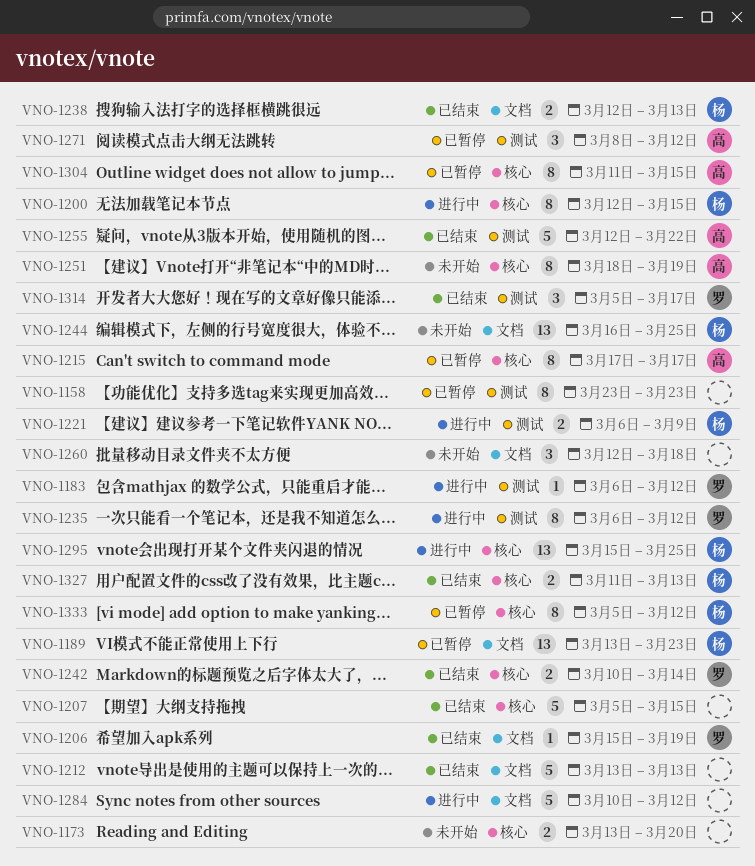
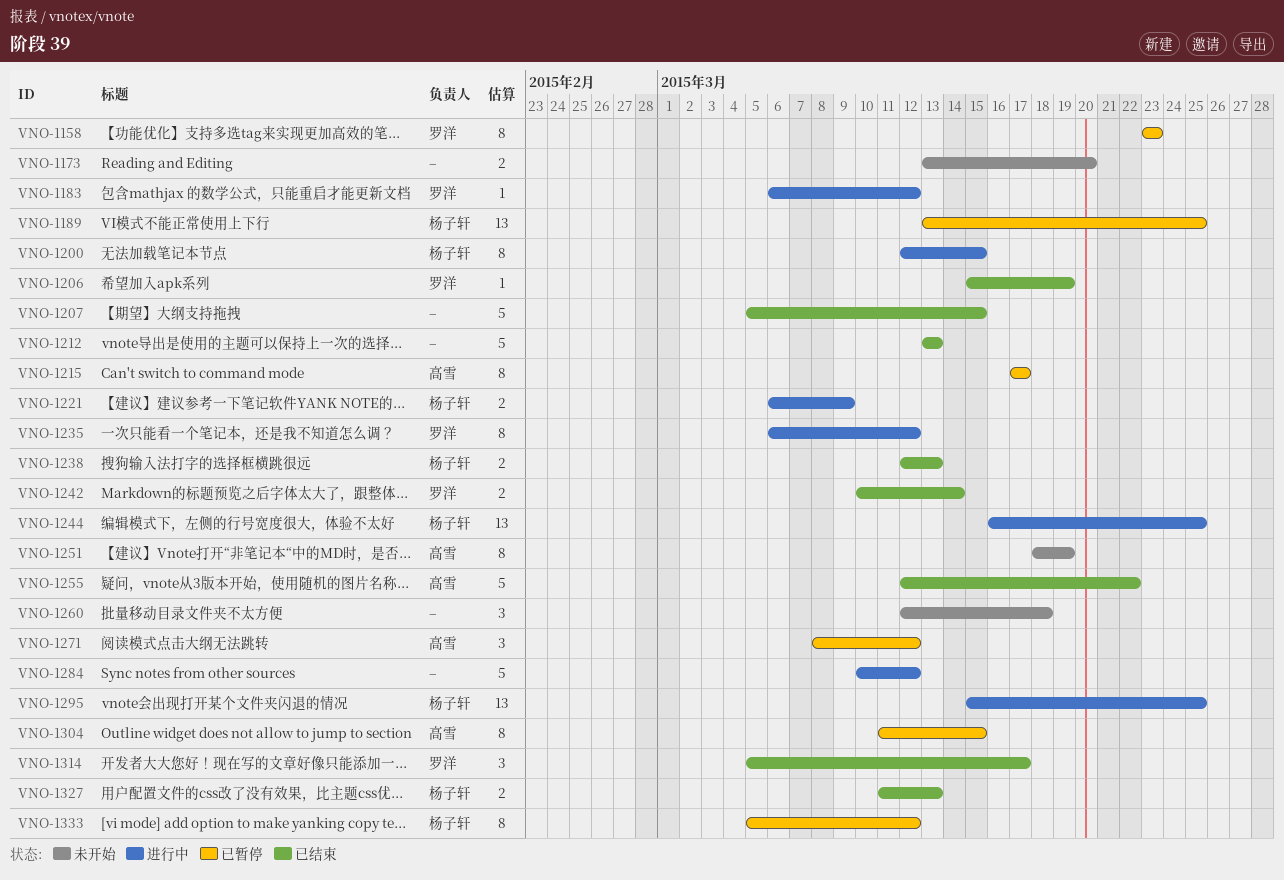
VNO-1158, owner: none -> 罗洋
VNO-1189, due: Mar 23 -> Mar 25
VNO-1244, status: 未开始 -> 进行中

